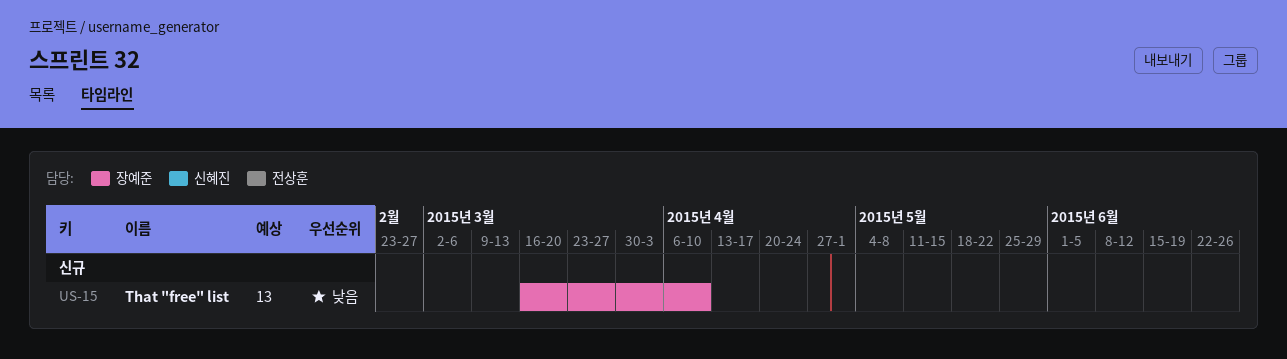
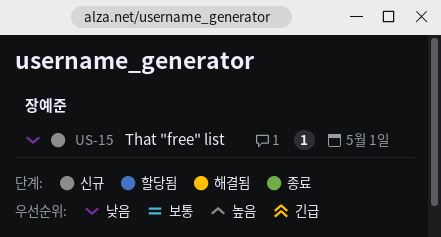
US-15, estimate: 13 -> 1
US-15, due: Apr 10 -> May 1

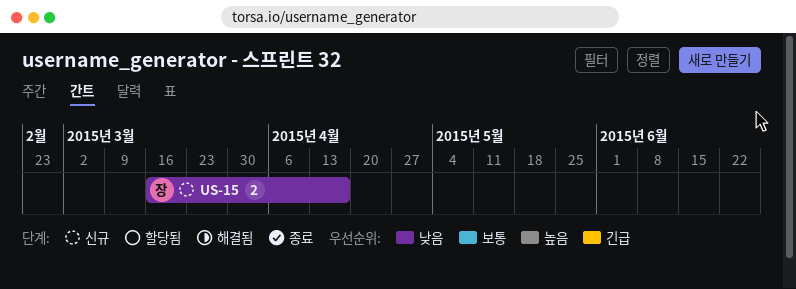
US-15, estimate: 1 -> 2
US-15, due: May 1 -> Apr 17

